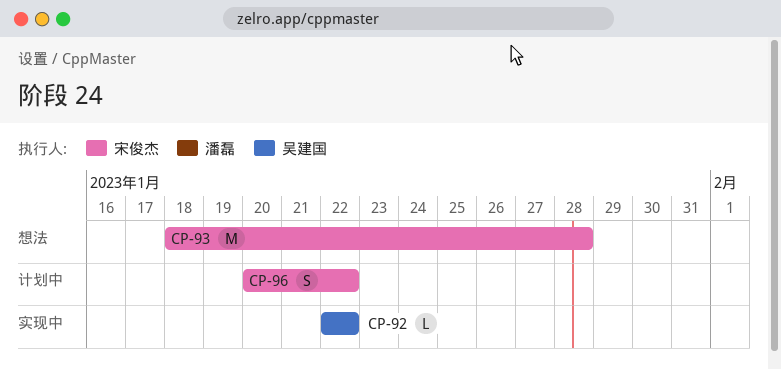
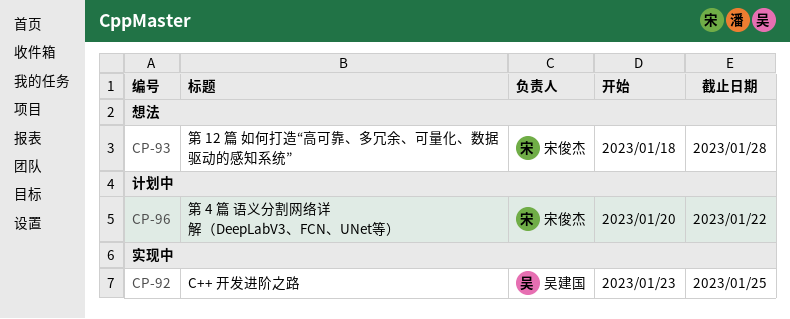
CP-92, start: Jan 22 -> Jan 23
CP-92, due: Jan 22 -> Jan 25

